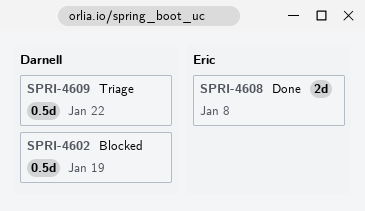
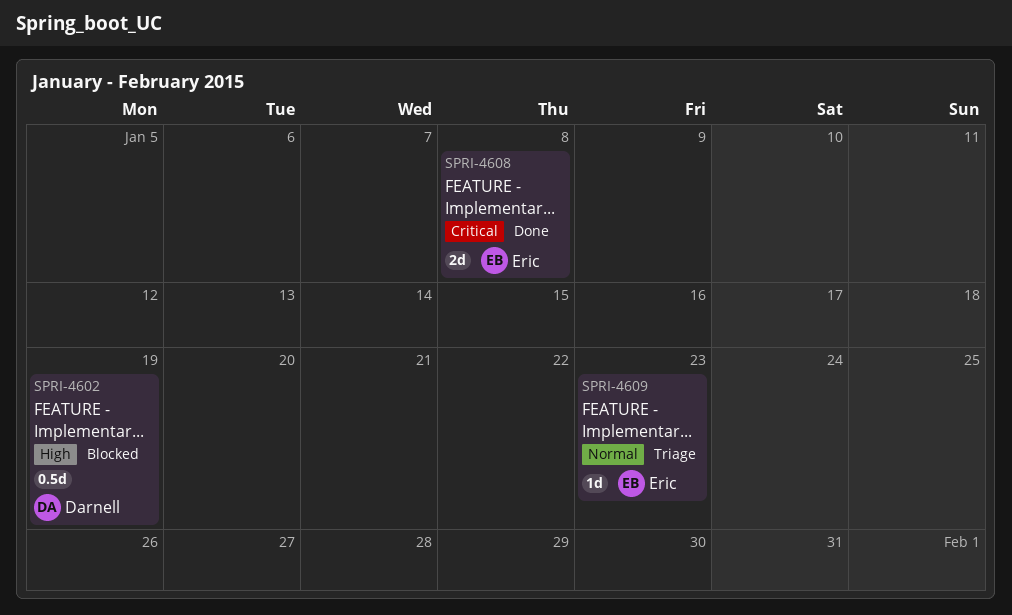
SPRI-4609, owner: Darnell -> Eric
SPRI-4609, estimate: 0.5d -> 1d
SPRI-4609, due: Jan 22 -> Jan 23

